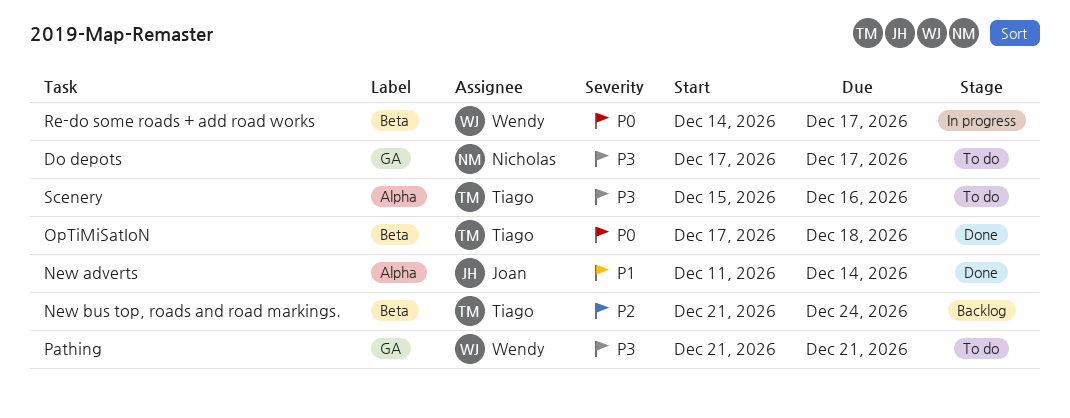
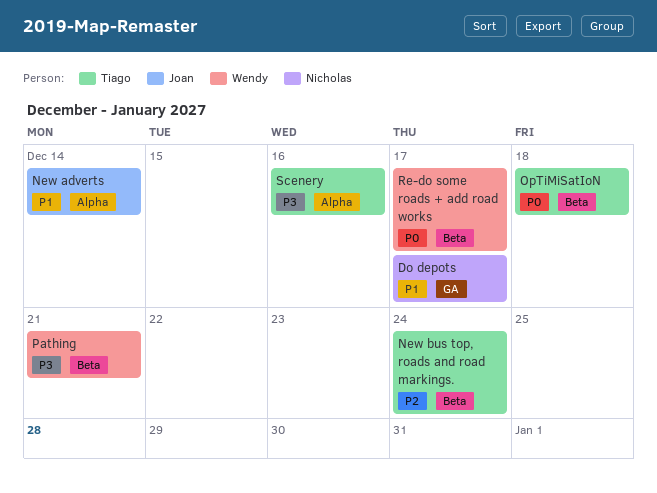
Do depots, priority: P3 -> P1
Pathing, label: GA -> Beta

